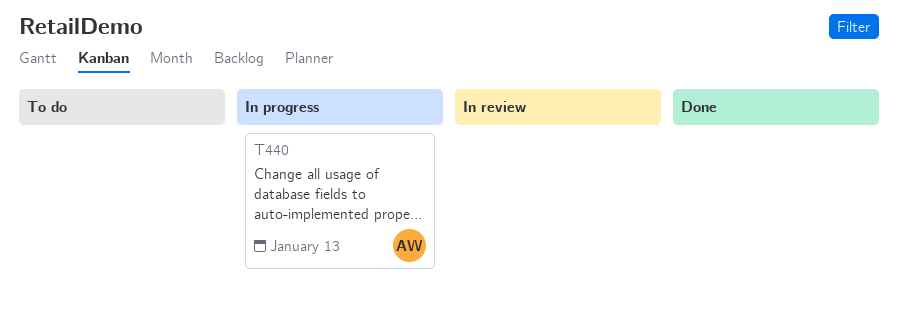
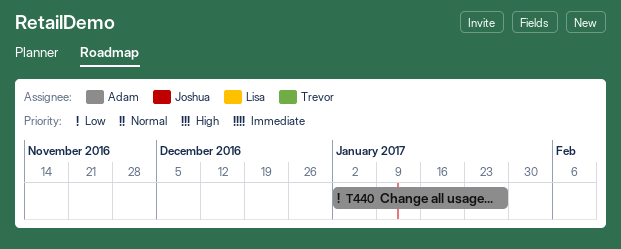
T440, due: Jan 13 -> Jan 27

